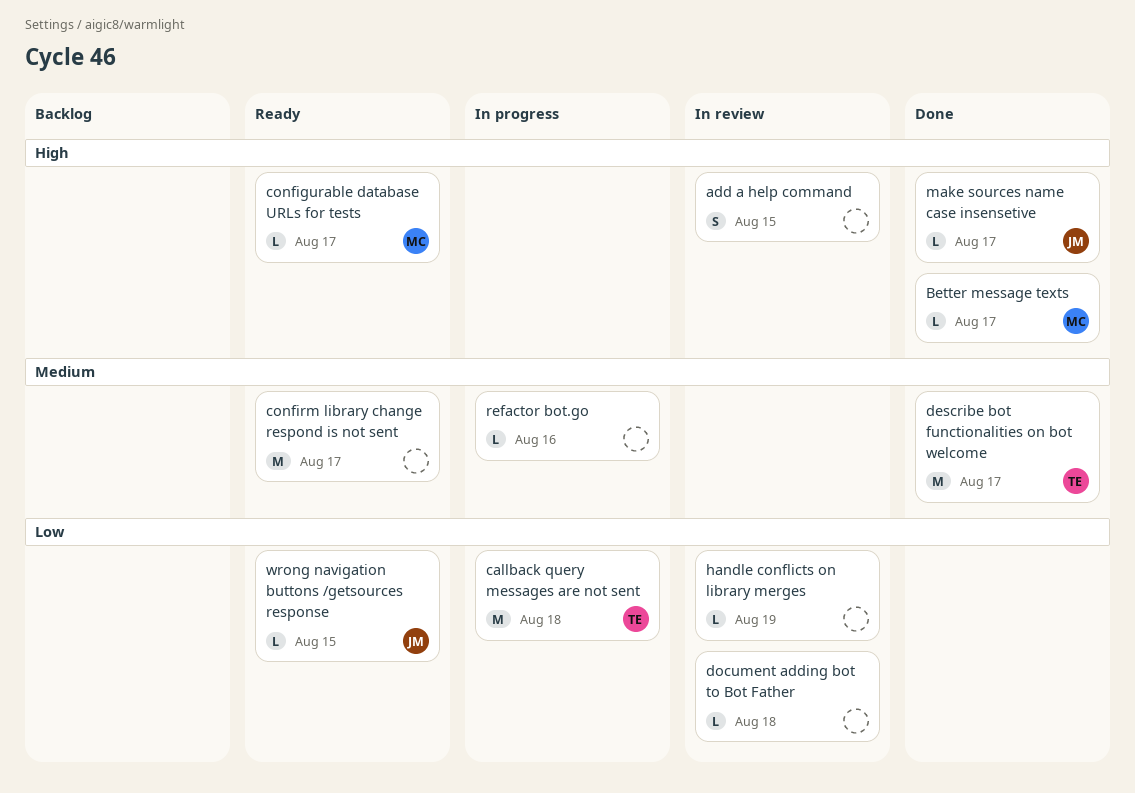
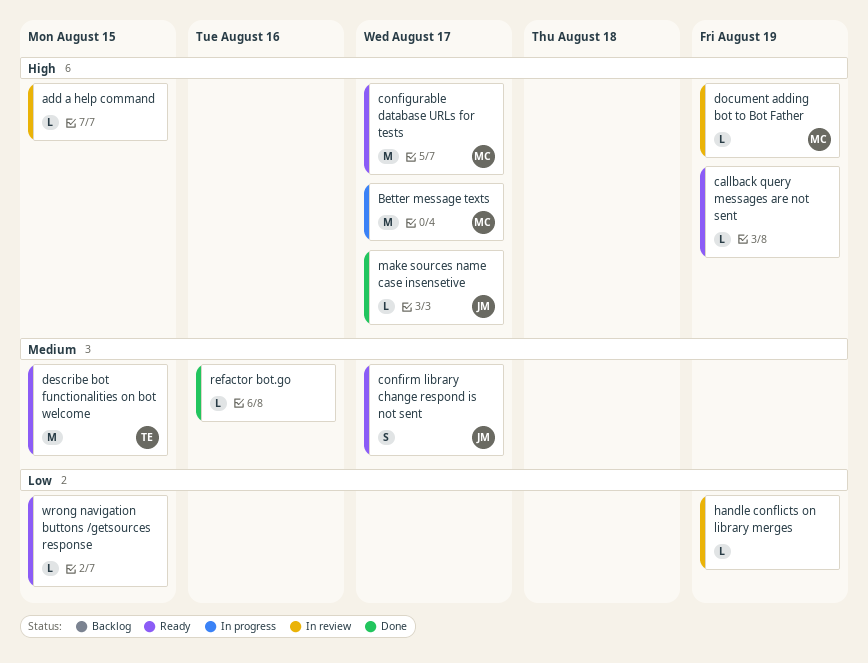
add a help command, estimate: S -> L
Better message texts, status: Done -> In progress
Better message texts, estimate: L -> M
callback query messages are not sent, status: In progress -> Ready
callback query messages are not sent, owner: TE -> none
callback query messages are not sent, priority: Low -> High
callback query messages are not sent, estimate: M -> L
callback query messages are not sent, due: Aug 18 -> Aug 19
configurable database URLs for tests, estimate: L -> M
confirm library change respond is not sent, owner: none -> JM
confirm library change respond is not sent, estimate: M -> S
describe bot functionalities on bot welcome, status: Done -> Ready
describe bot functionalities on bot welcome, due: Aug 17 -> Aug 15
document adding bot to Bot Father, owner: none -> MC
document adding bot to Bot Father, priority: Low -> High
document adding bot to Bot Father, due: Aug 18 -> Aug 19
refactor bot.go, status: In progress -> Done
wrong navigation buttons /getsources response, owner: JM -> none

